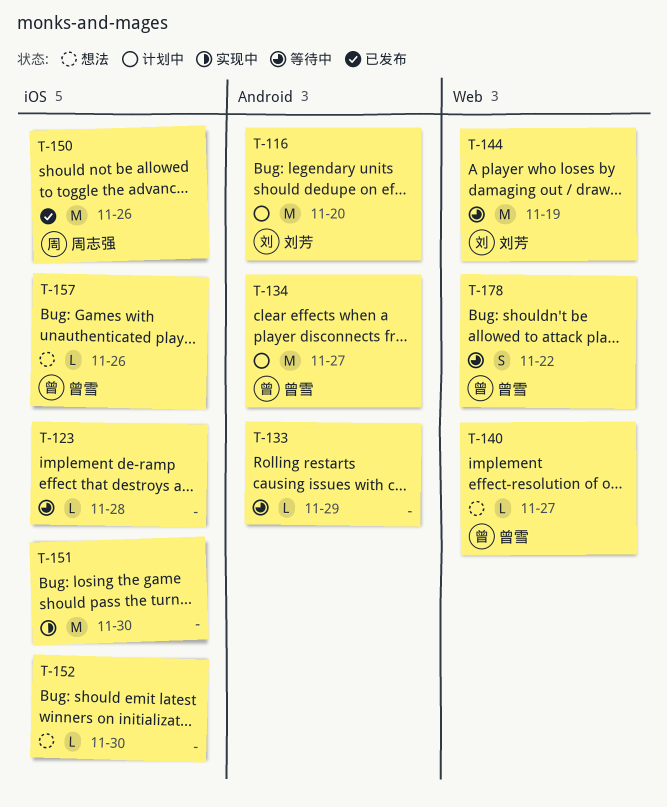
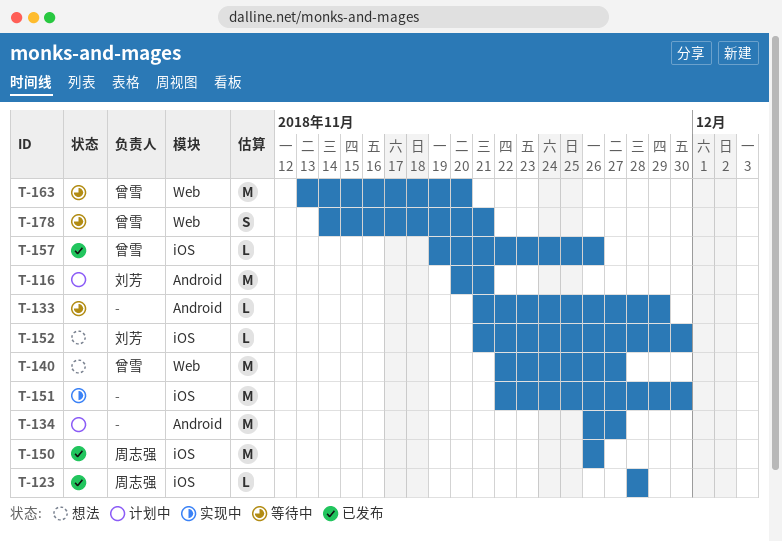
T-116, due: Nov 20 -> Nov 21
T-123, status: 等待中 -> 已发布
T-123, owner: none -> 周志强
T-134, owner: 曾雪 -> none
T-140, estimate: L -> M
T-144: present -> none
T-152, owner: none -> 刘芳
T-157, status: 想法 -> 已发布
T-163: none -> present
T-178, due: Nov 22 -> Nov 21

